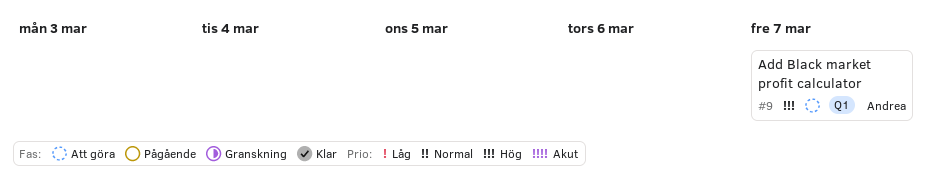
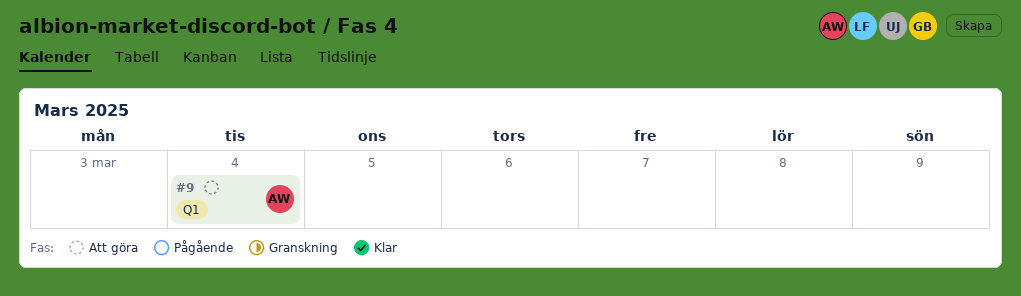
#9, due: Mar 7 -> Mar 4

